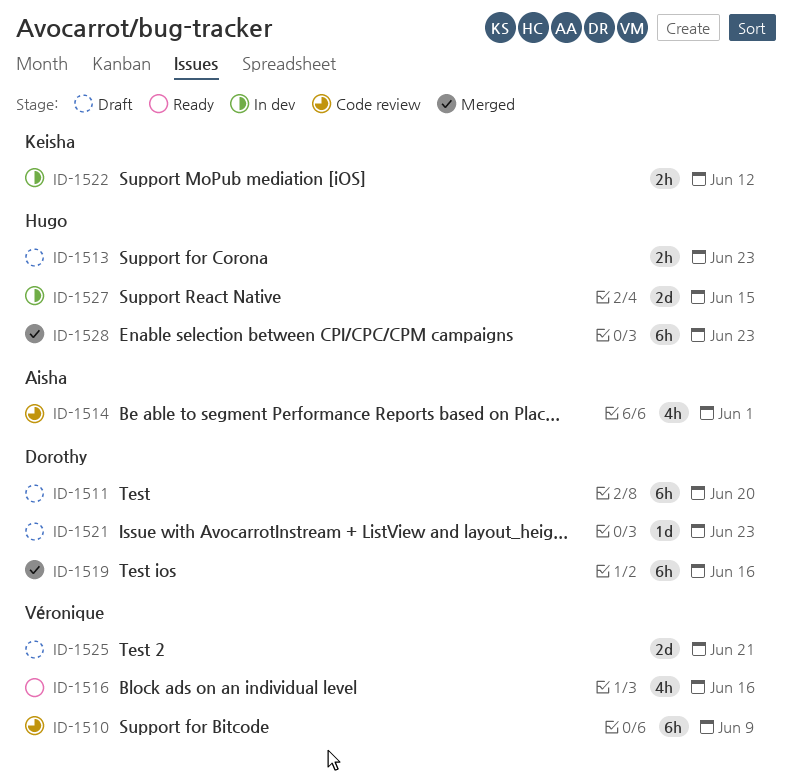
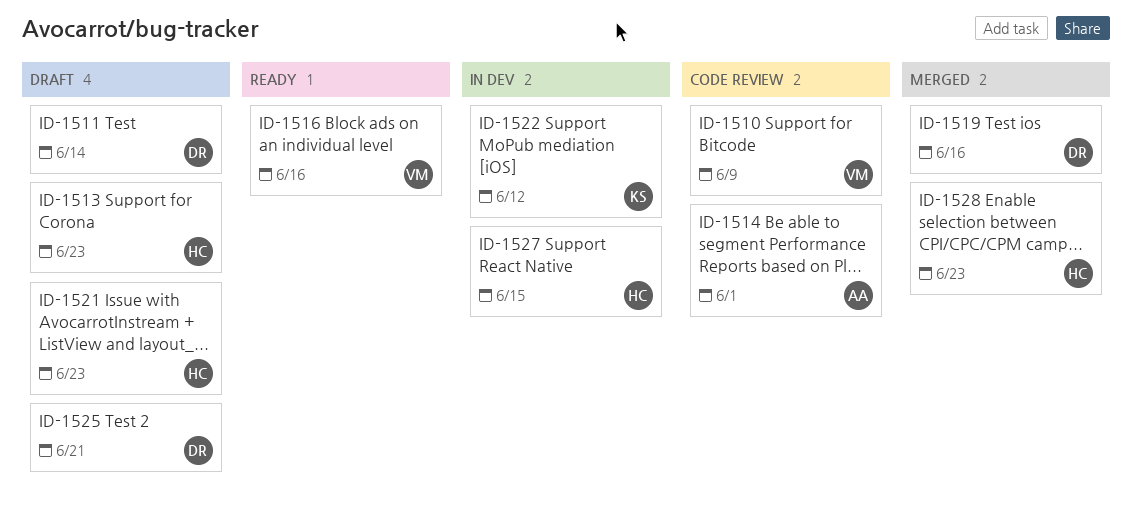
ID-1511, due: Jun 20 -> Jun 14
ID-1521, owner: Dorothy -> Hugo
ID-1525, owner: Véronique -> Dorothy

